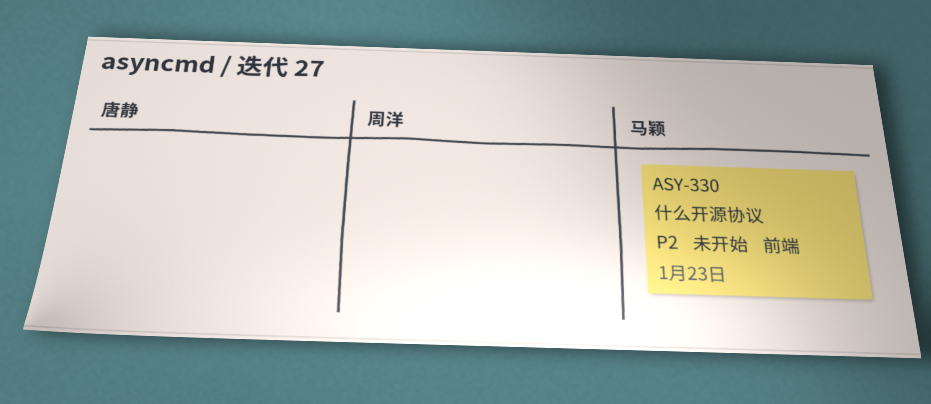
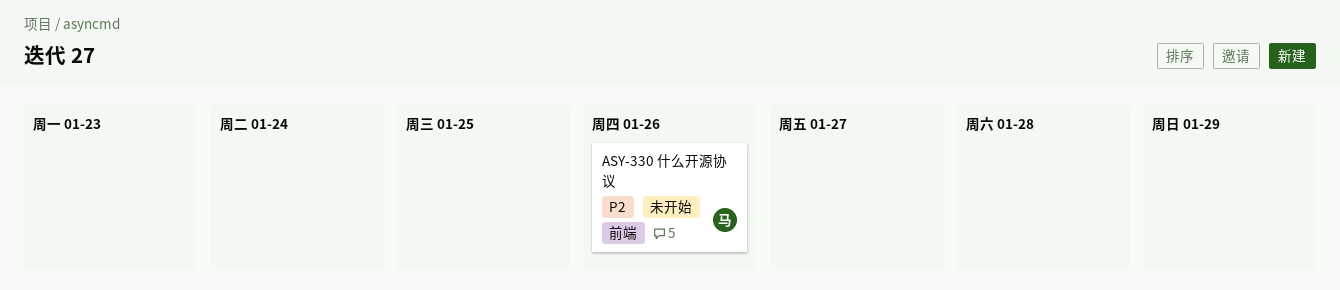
ASY-330, due: Jan 23 -> Jan 26

